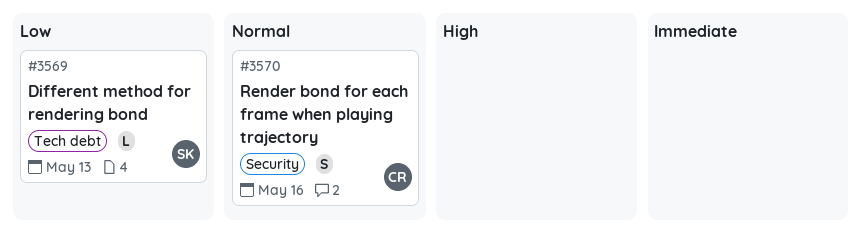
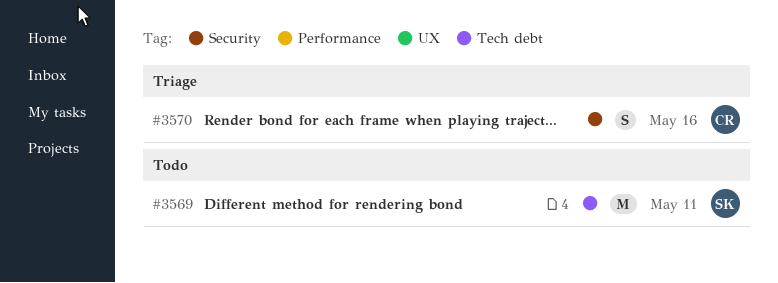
#3569, estimate: L -> M
#3569, due: May 13 -> May 11

